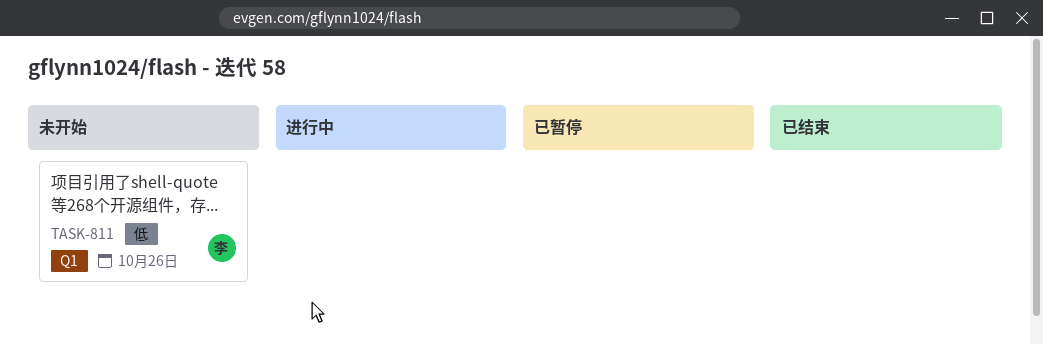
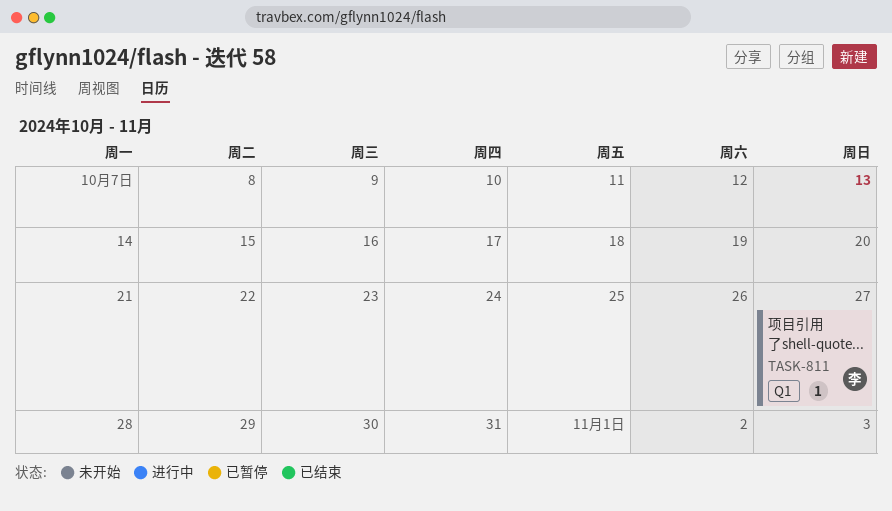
TASK-811, due: Oct 26 -> Oct 27

